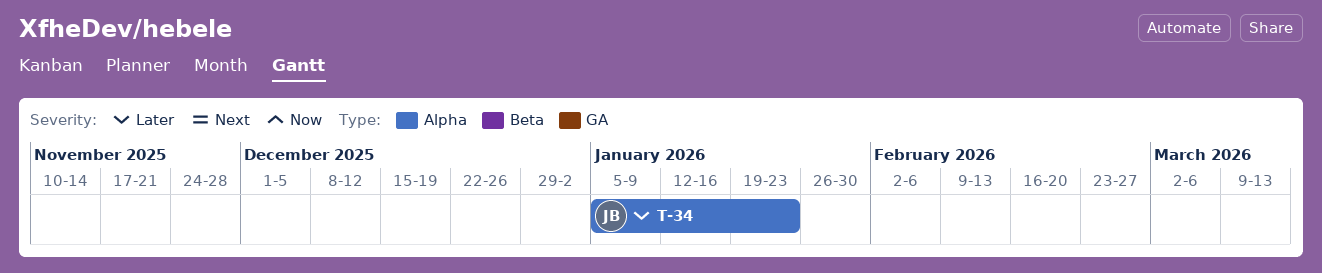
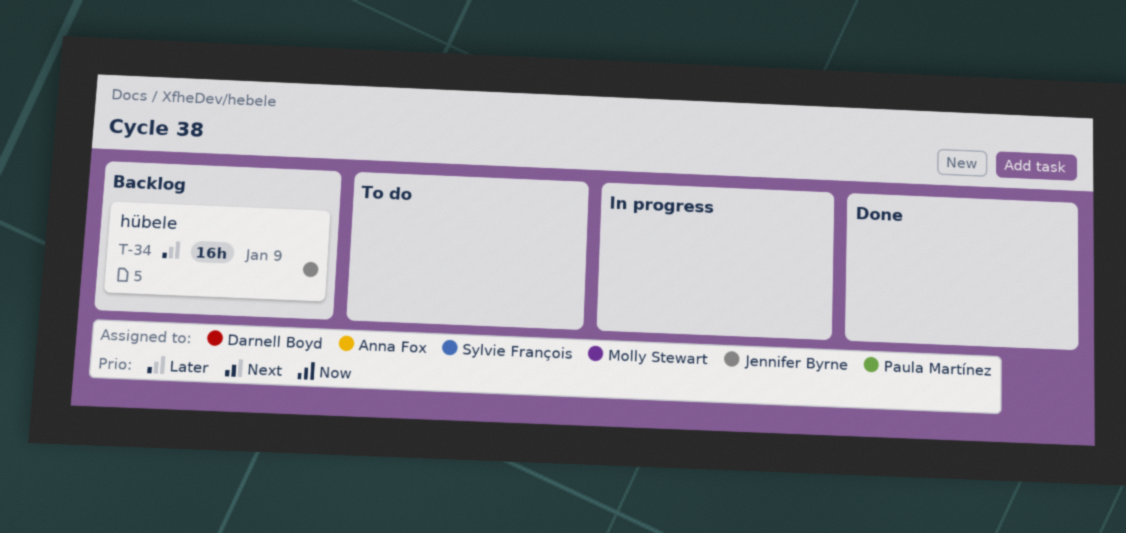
T-34, due: Jan 23 -> Jan 9

